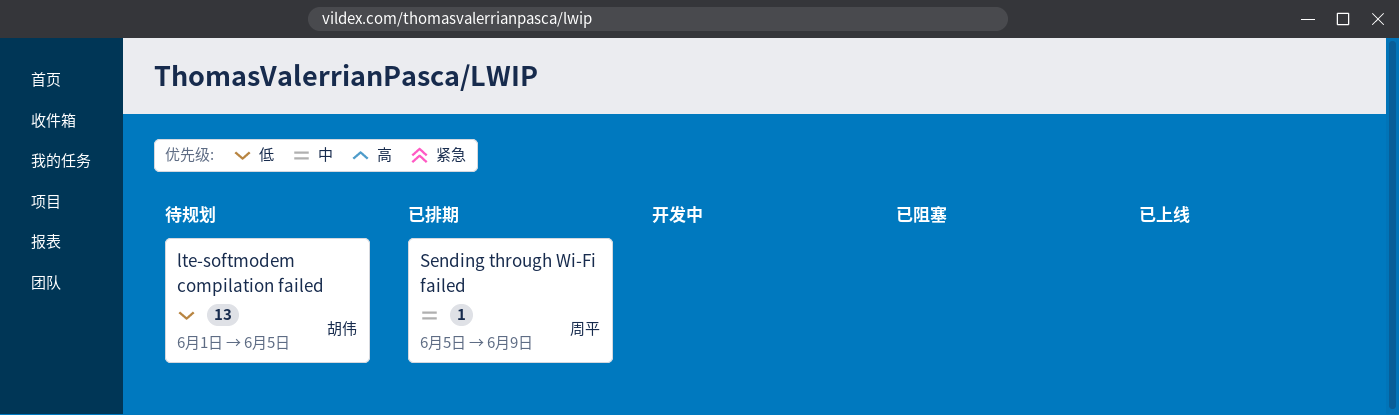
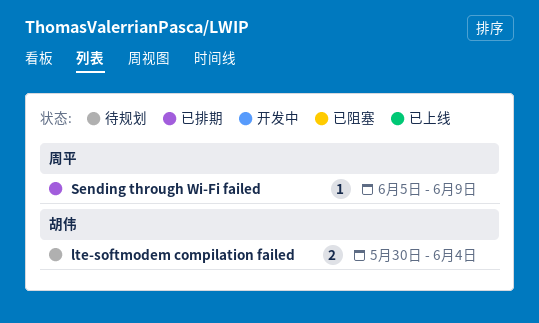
lte-softmodem compilation failed, estimate: 13 -> 2
lte-softmodem compilation failed, start: Jun 1 -> May 30
lte-softmodem compilation failed, due: Jun 5 -> Jun 4

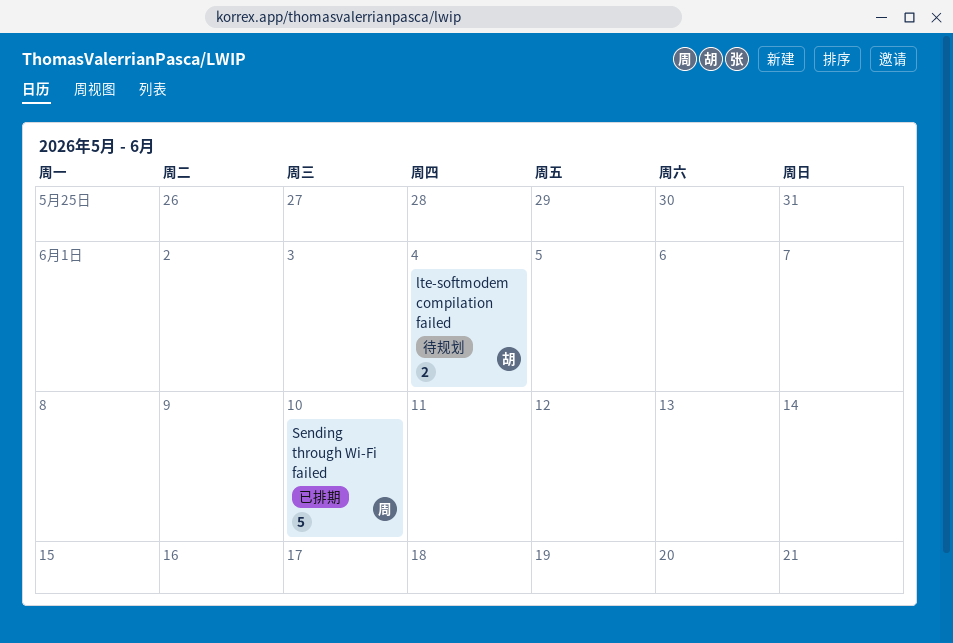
Sending through Wi-Fi failed, estimate: 1 -> 5
Sending through Wi-Fi failed, due: Jun 9 -> Jun 10

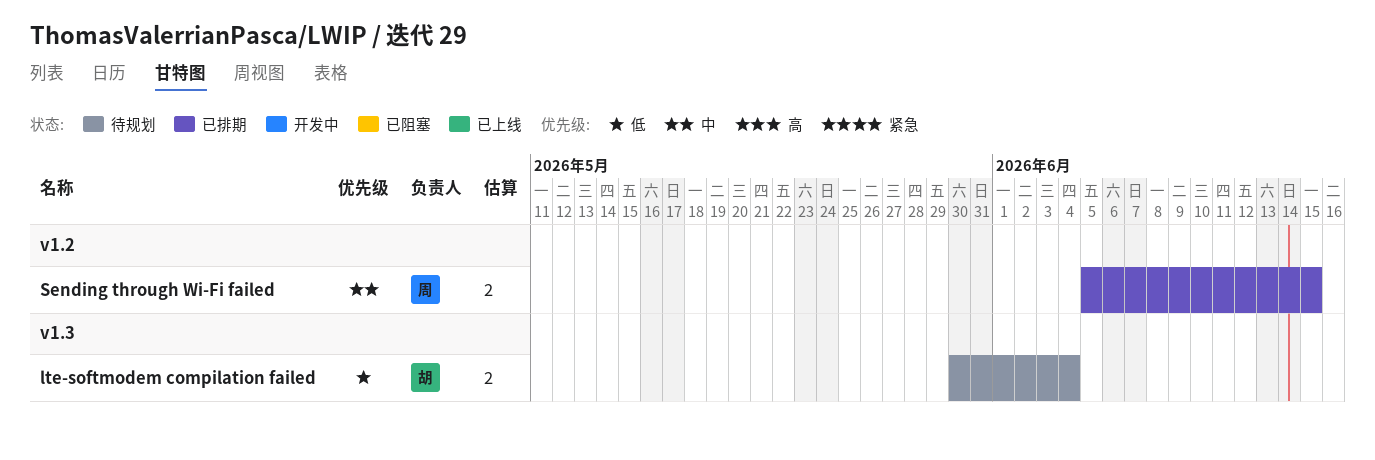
Sending through Wi-Fi failed, estimate: 5 -> 2
Sending through Wi-Fi failed, due: Jun 10 -> Jun 15

